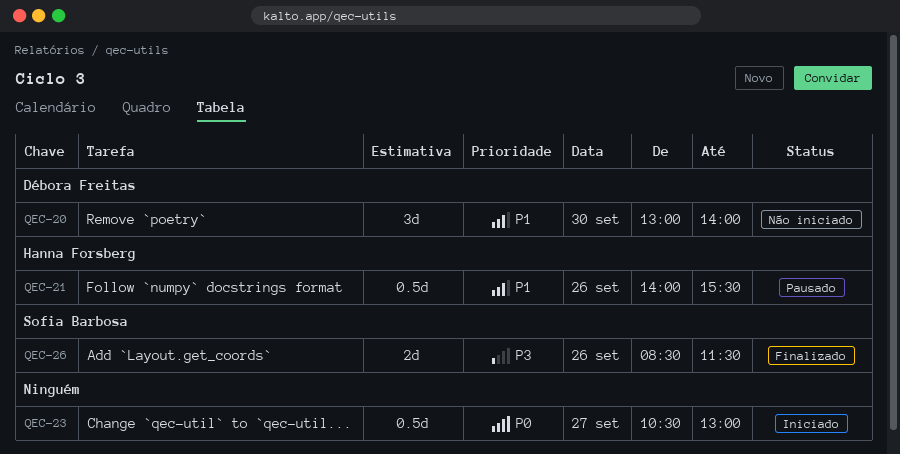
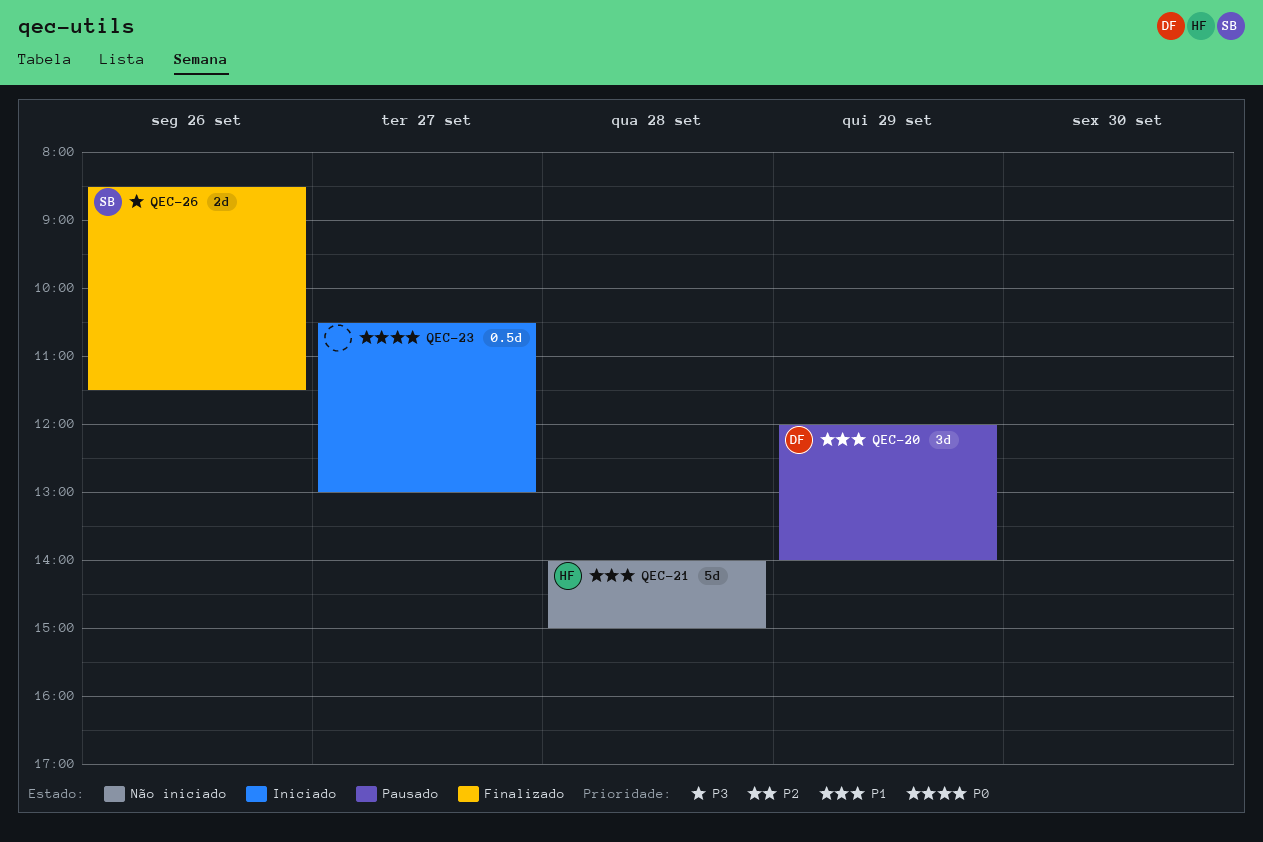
QEC-20, status: Não iniciado -> Pausado
QEC-20, day: Sep 30 -> Sep 29
QEC-20, begins: 13:00 -> 12:00
QEC-21, status: Pausado -> Não iniciado
QEC-21, estimate: 0.5d -> 5d
QEC-21, day: Sep 26 -> Sep 28
QEC-21, ends: 15:30 -> 15:00

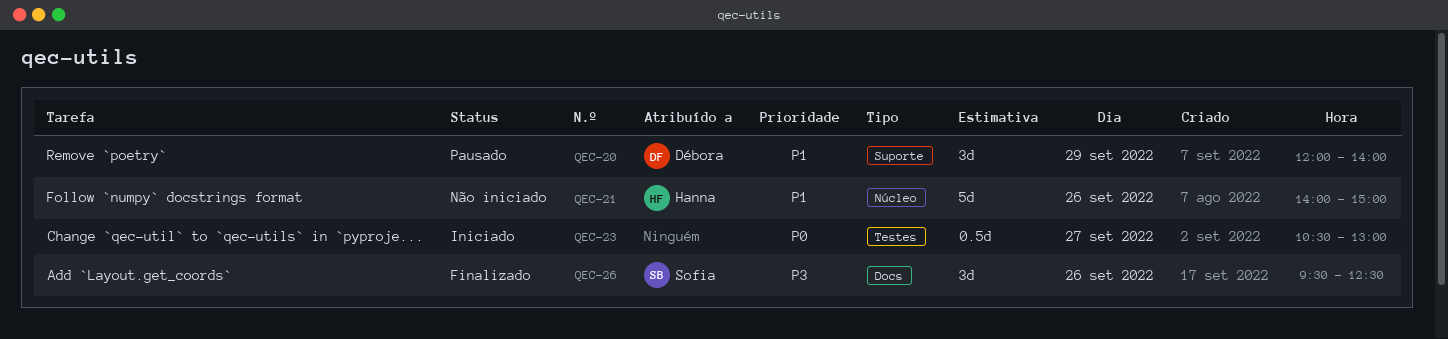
QEC-21, day: Sep 28 -> Sep 26
QEC-26, estimate: 2d -> 3d
QEC-26, begins: 08:30 -> 09:30
QEC-26, ends: 11:30 -> 12:30

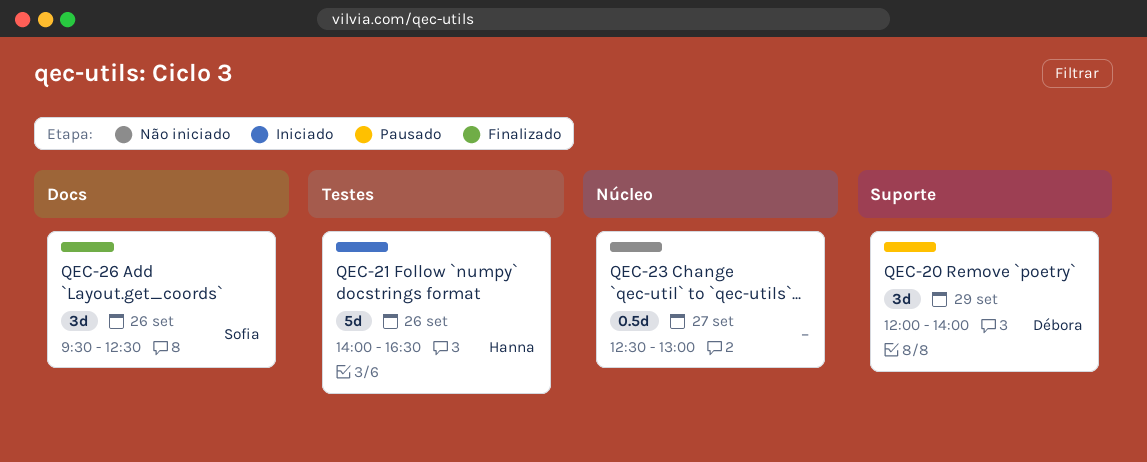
QEC-21, status: Não iniciado -> Iniciado
QEC-21, label: Núcleo -> Testes
QEC-21, ends: 15:00 -> 16:30
QEC-23, status: Iniciado -> Não iniciado
QEC-23, label: Testes -> Núcleo
QEC-23, begins: 10:30 -> 12:30

